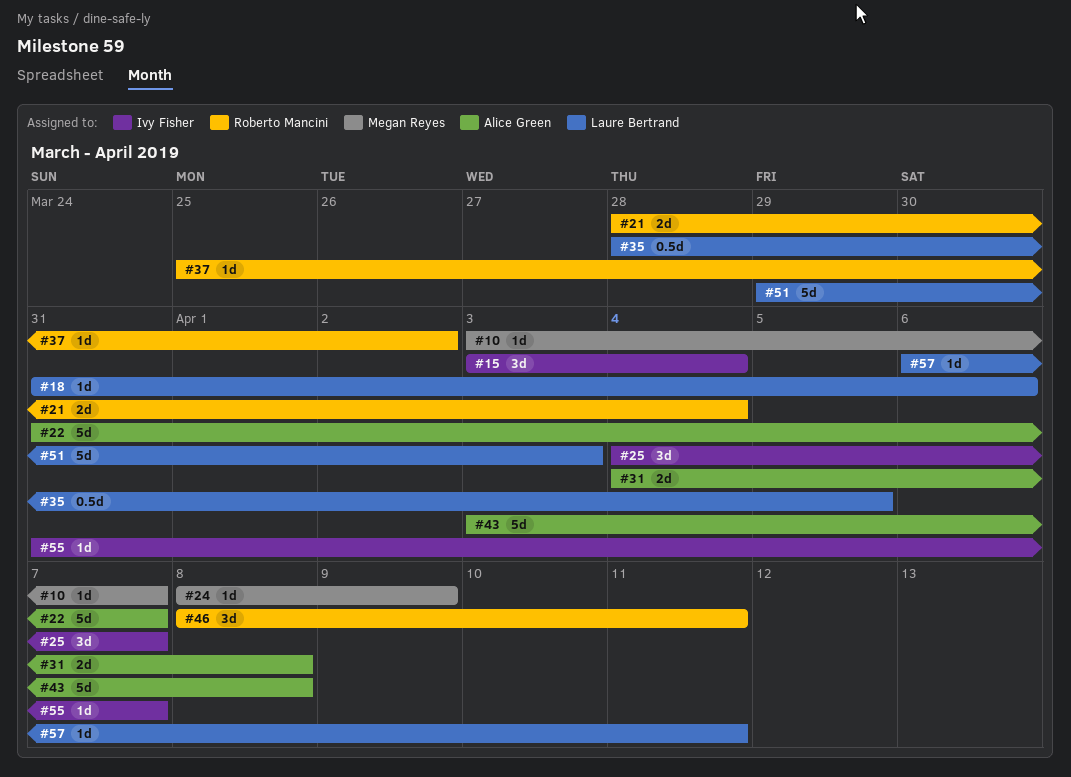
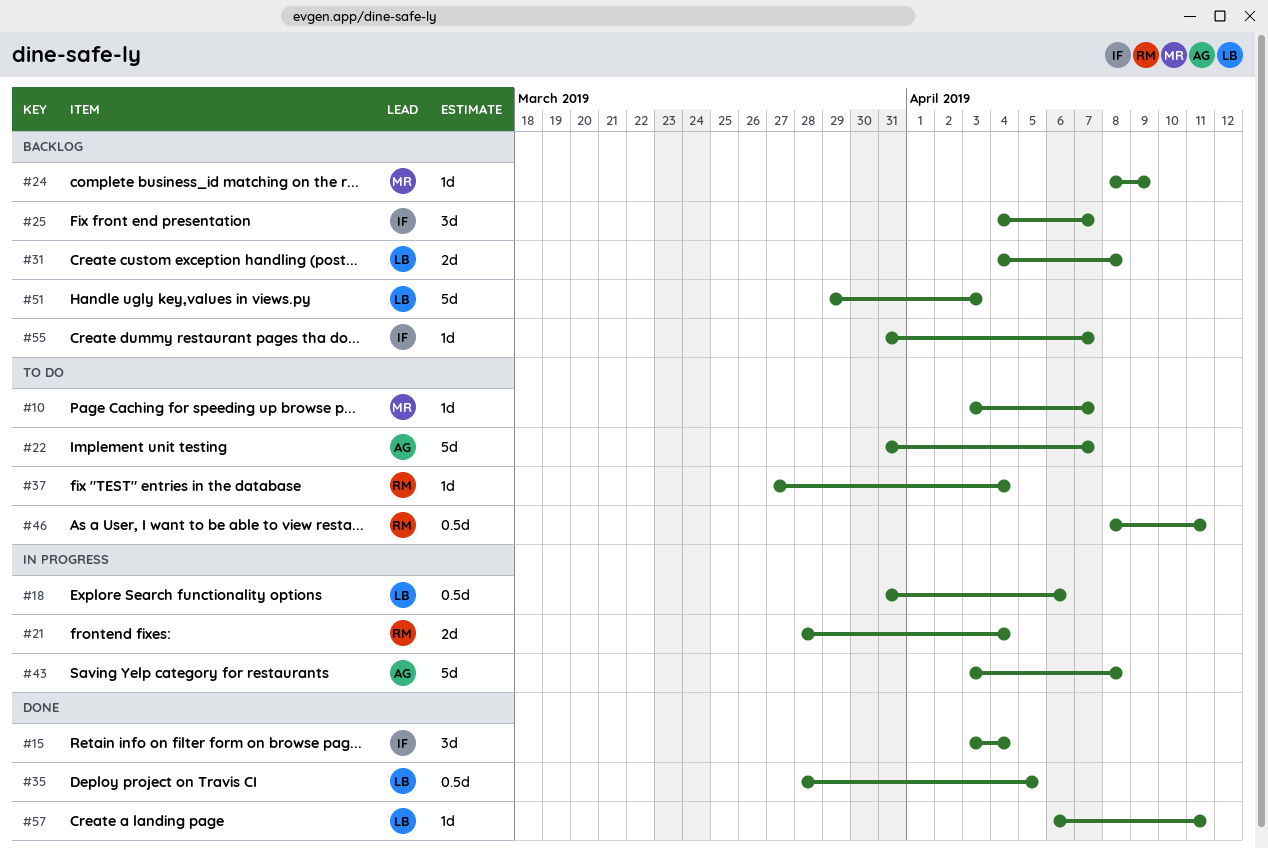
#18, estimate: 1d -> 0.5d
#31, owner: Alice Green -> Laure Bertrand
#37, start: Mar 25 -> Mar 27
#37, due: Apr 2 -> Apr 4
#46, estimate: 3d -> 0.5d

